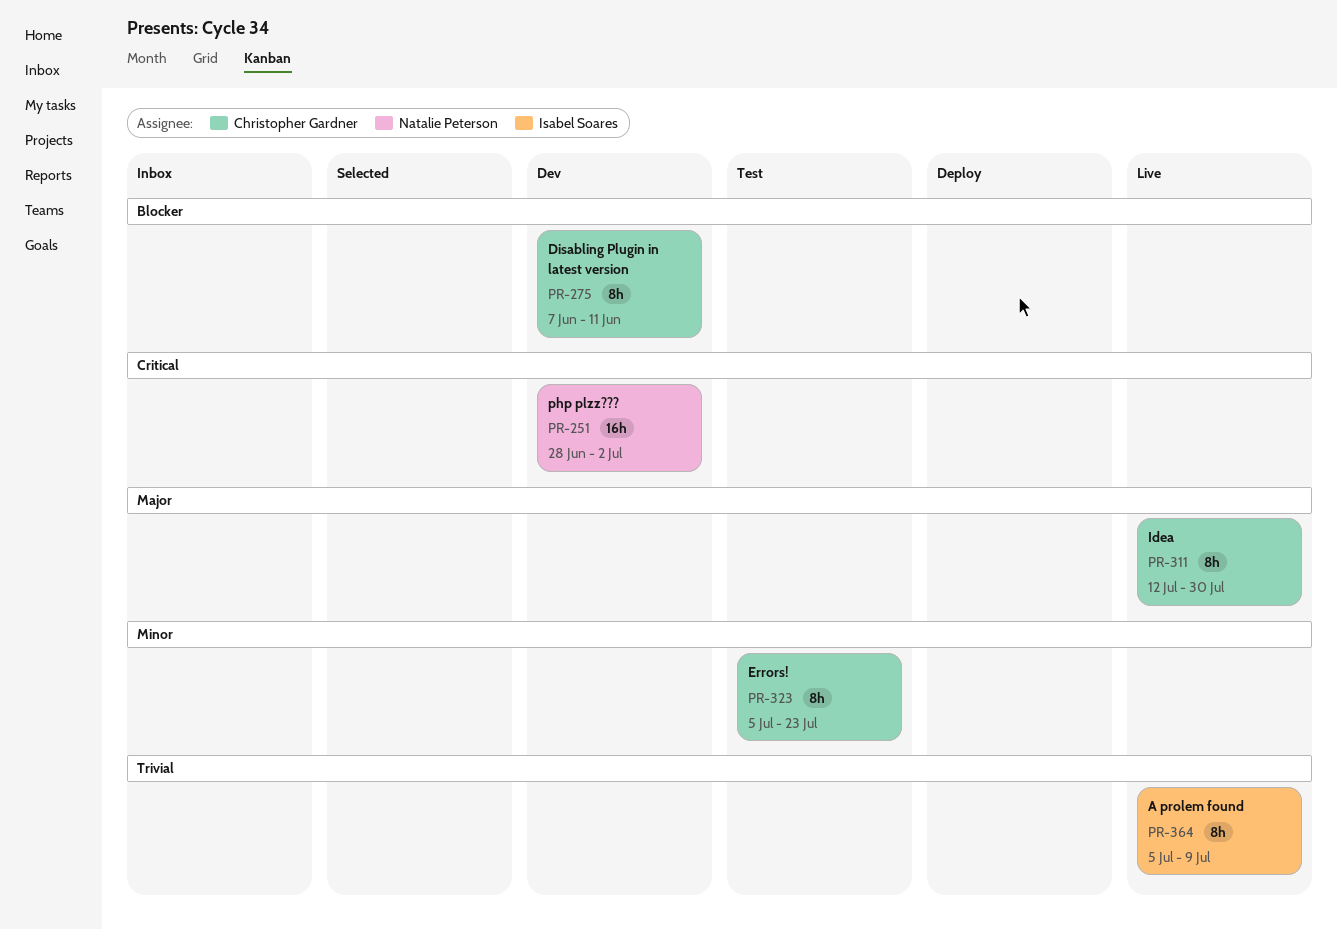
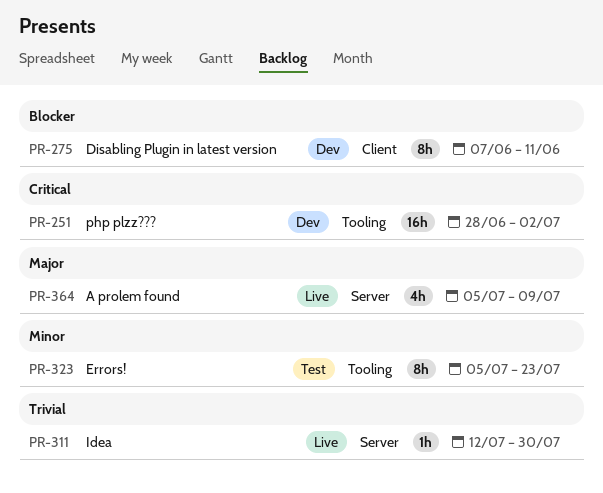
PR-311, priority: Major -> Trivial
PR-311, estimate: 8h -> 1h
PR-364, priority: Trivial -> Major
PR-364, estimate: 8h -> 4h

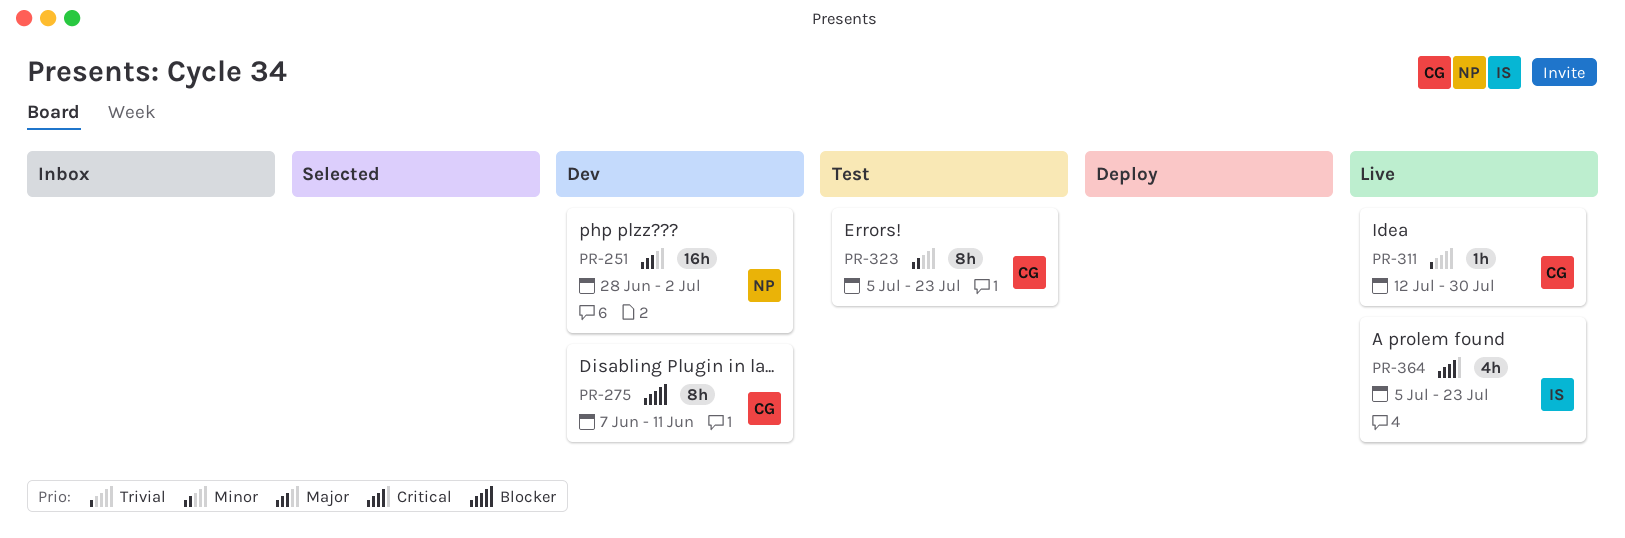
PR-251, priority: Critical -> Major
PR-364, priority: Major -> Critical
PR-364, due: Jul 9 -> Jul 23

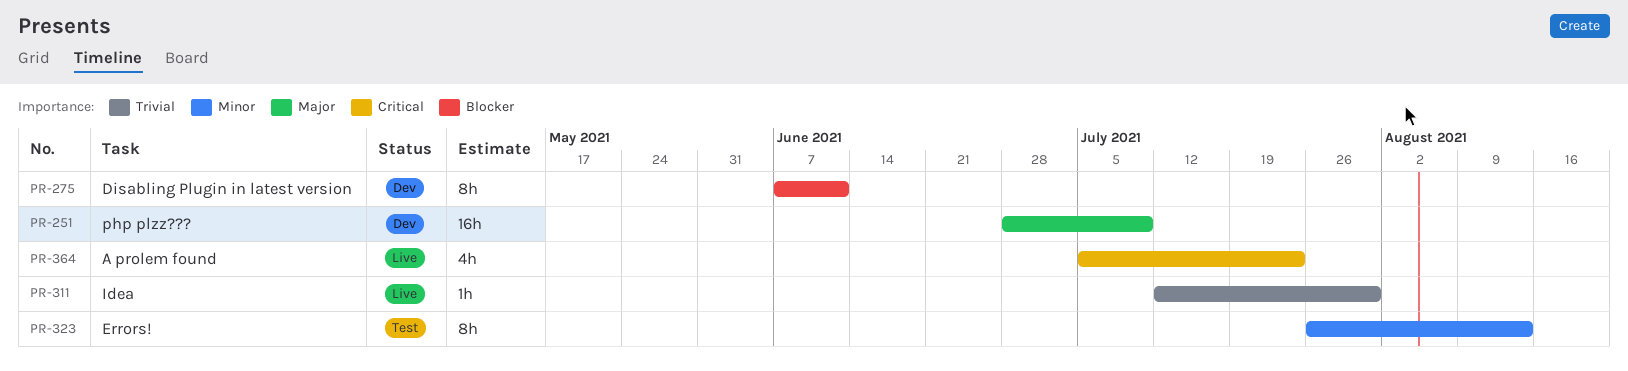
PR-251, due: Jul 2 -> Jul 9
PR-323, start: Jul 5 -> Jul 26
PR-323, due: Jul 23 -> Aug 13

